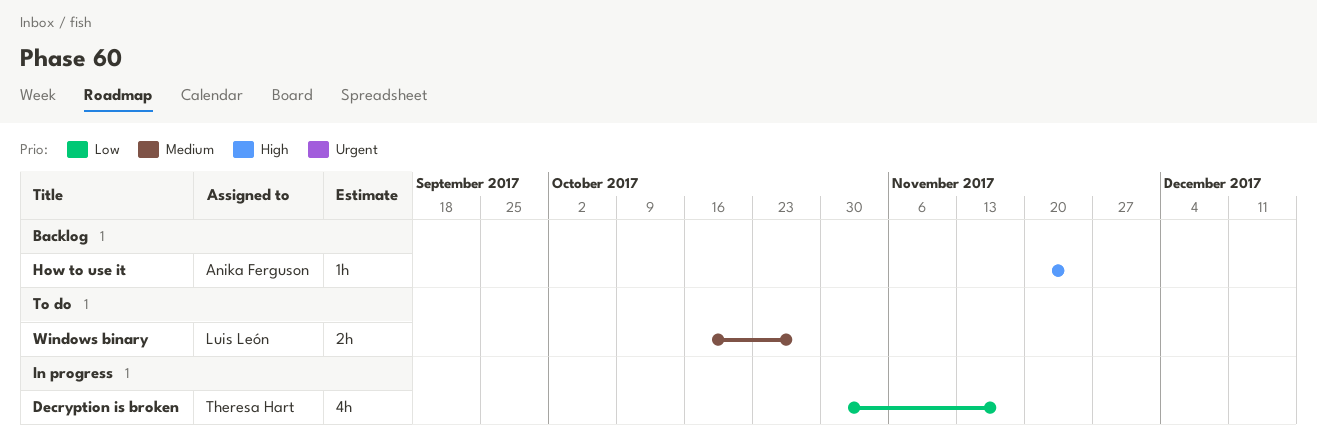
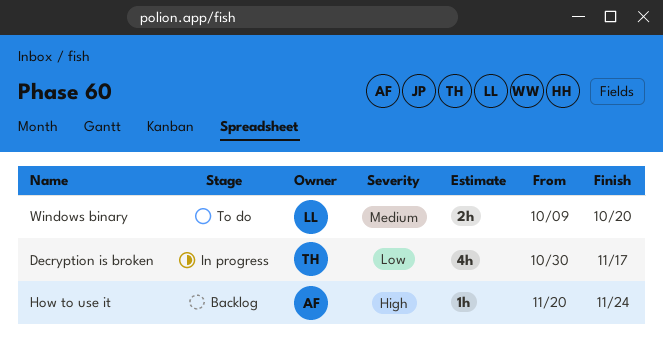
Windows binary, start: Oct 16 -> Oct 9
Windows binary, due: Oct 27 -> Oct 20

